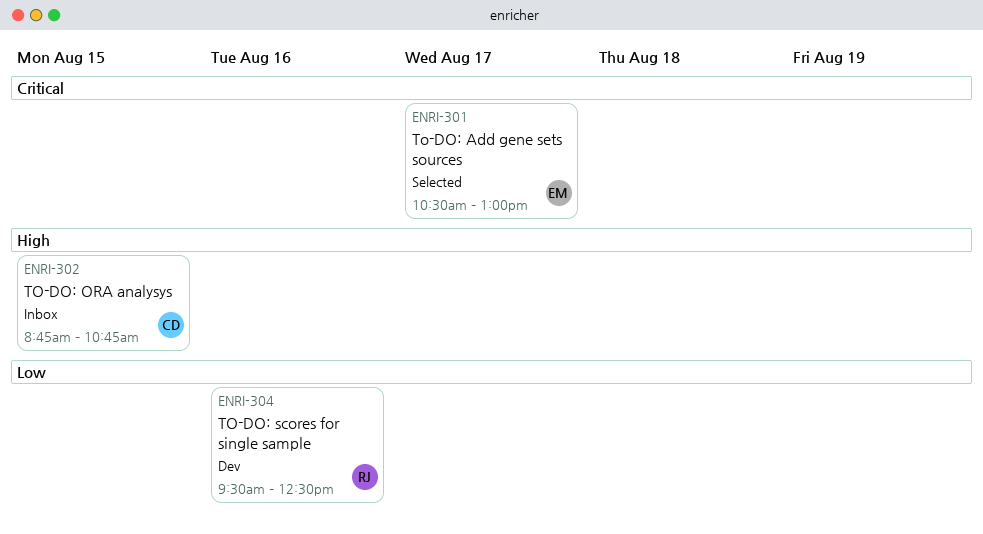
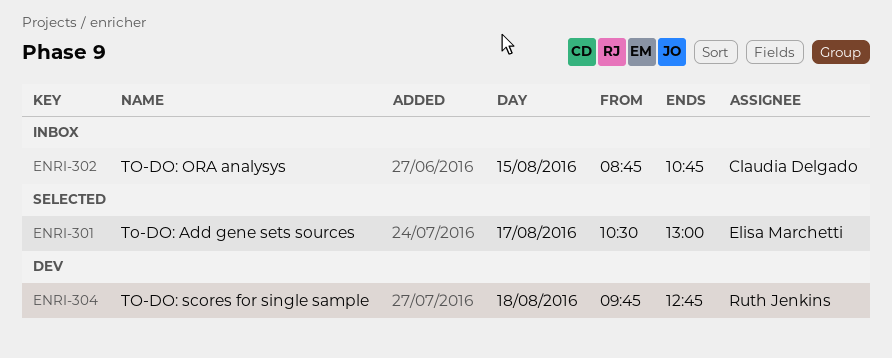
ENRI-304, day: Aug 16 -> Aug 18
ENRI-304, begins: 09:30 -> 09:45
ENRI-304, ends: 12:30 -> 12:45

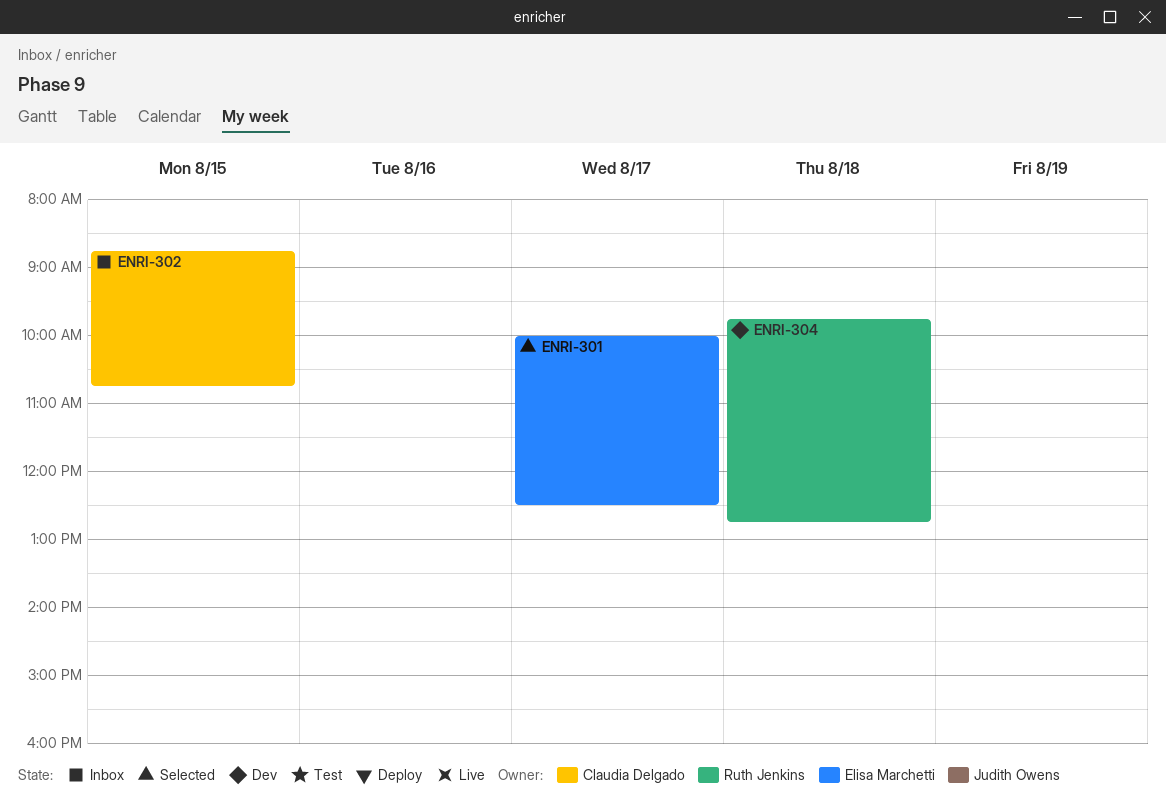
ENRI-301, begins: 10:30 -> 10:00
ENRI-301, ends: 13:00 -> 12:30

